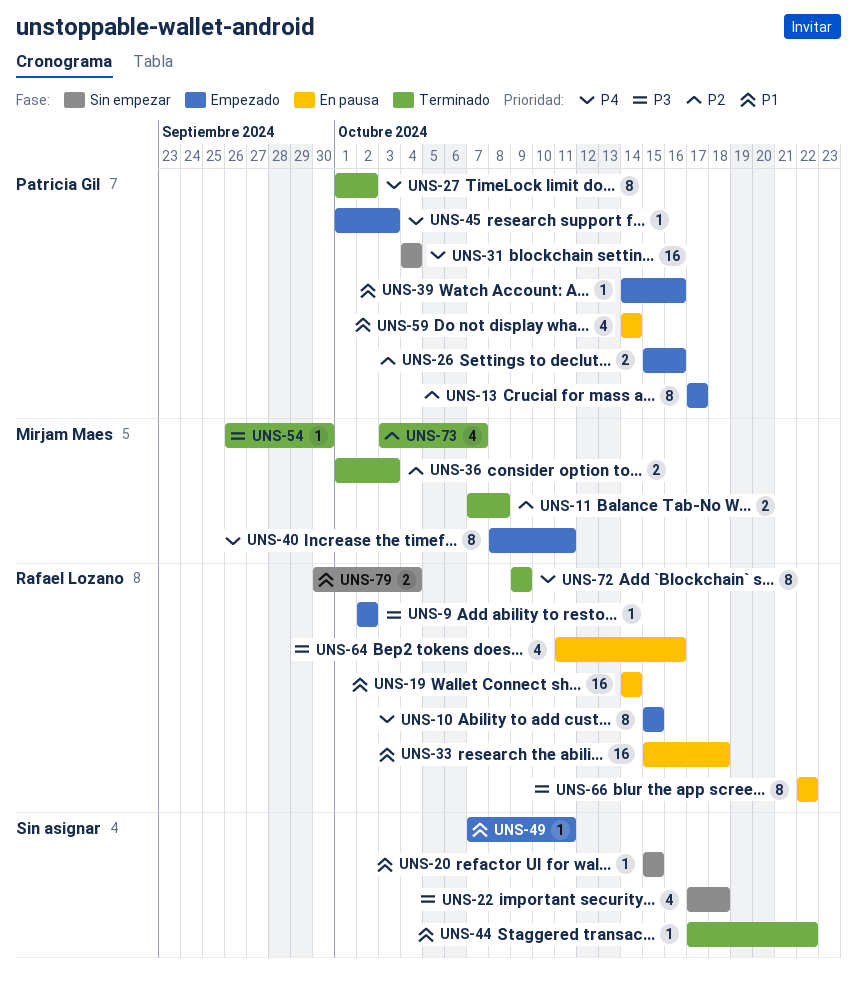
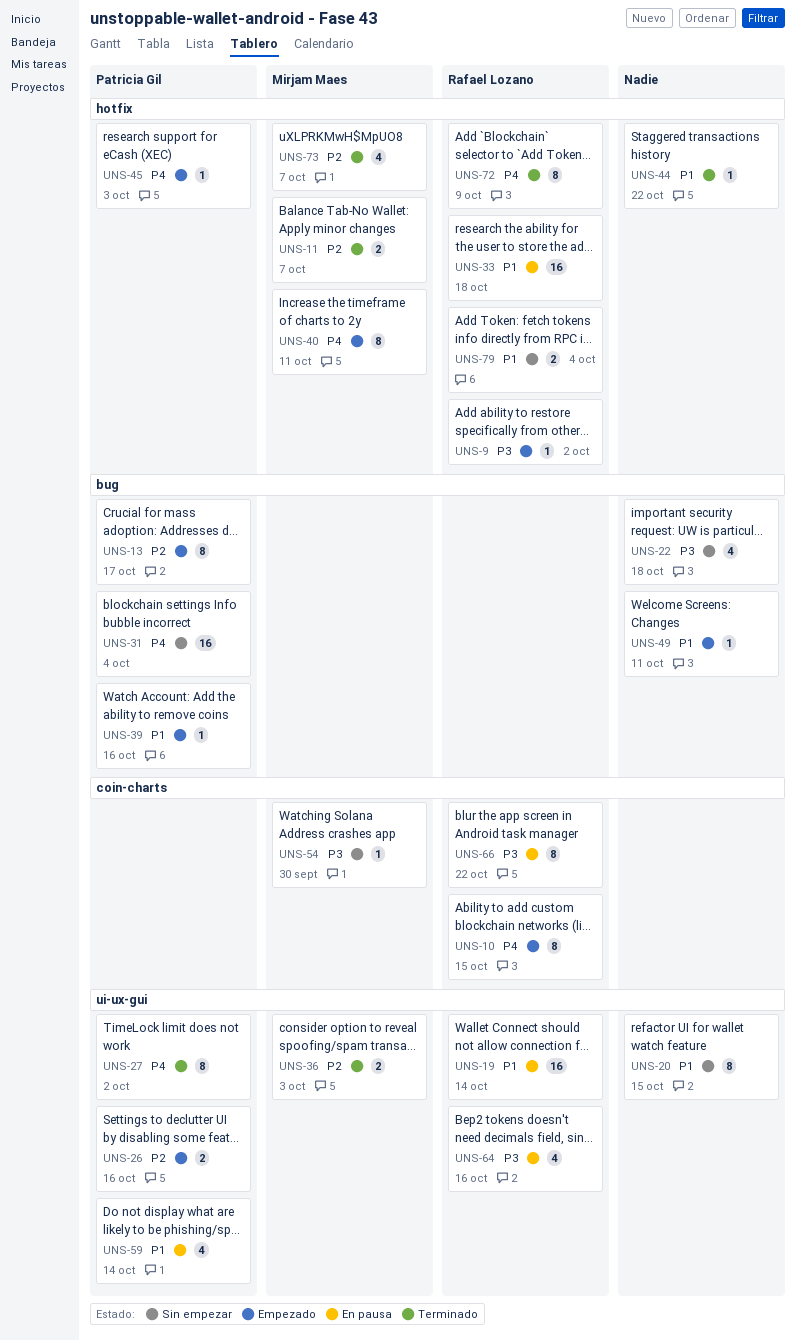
UNS-11, due: Oct 8 -> Oct 7
UNS-20, estimate: 1 -> 8
UNS-54, status: Terminado -> Sin empezar

